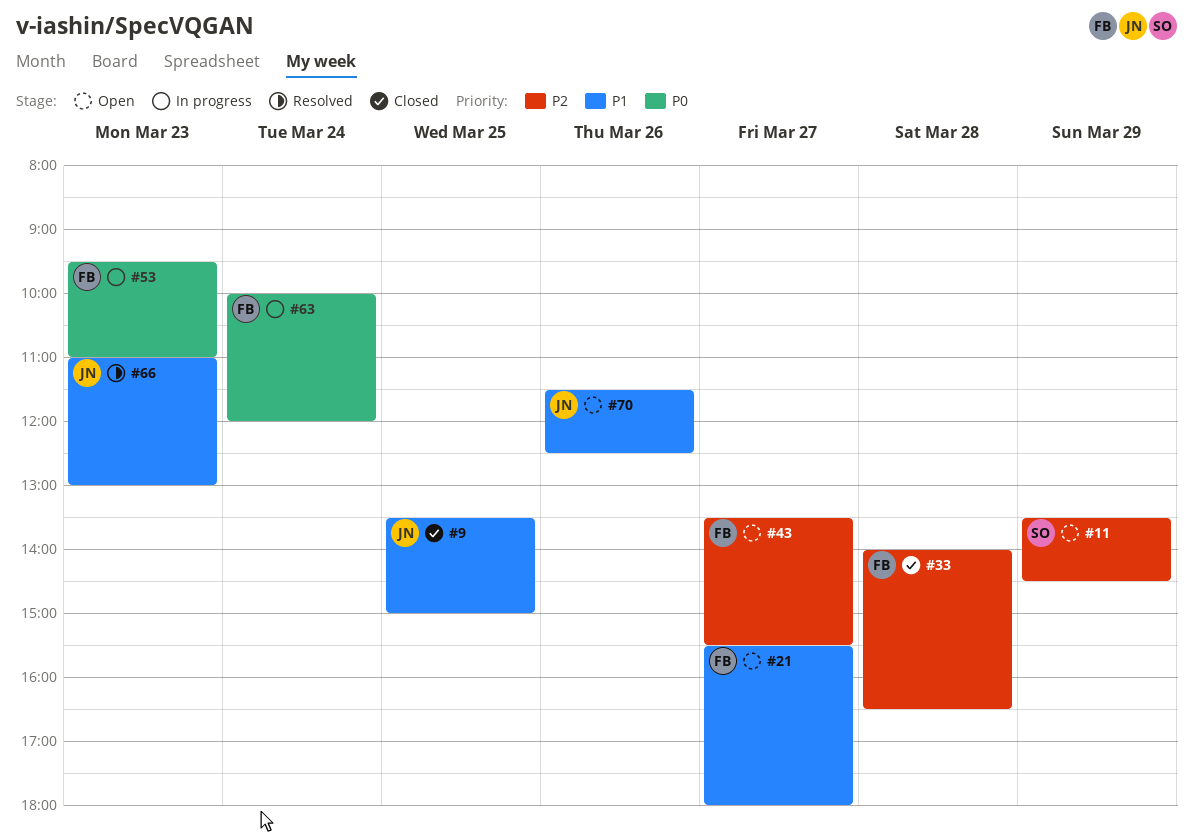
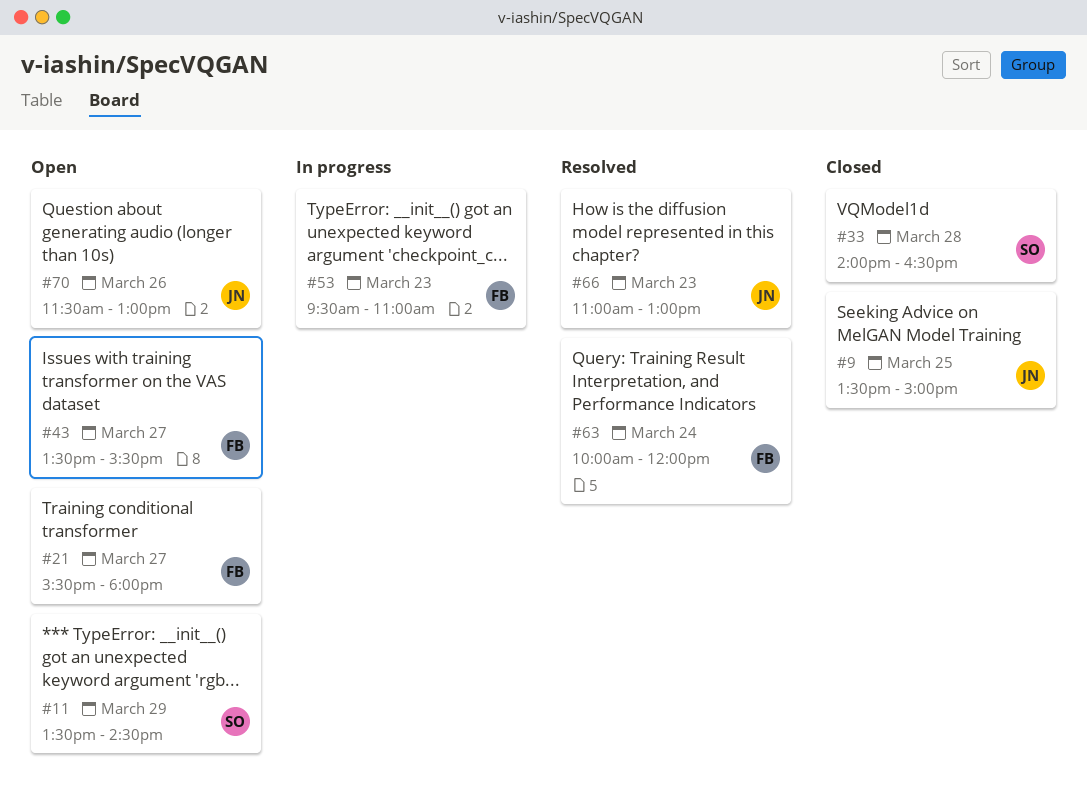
#33, owner: FB -> SO
#63, status: In progress -> Resolved
#70, ends: 12:30 -> 13:00

